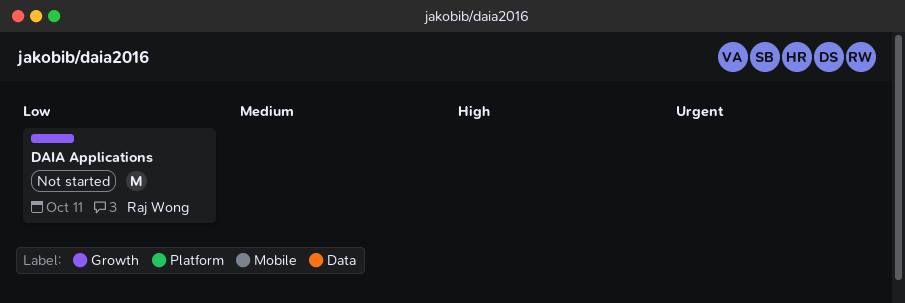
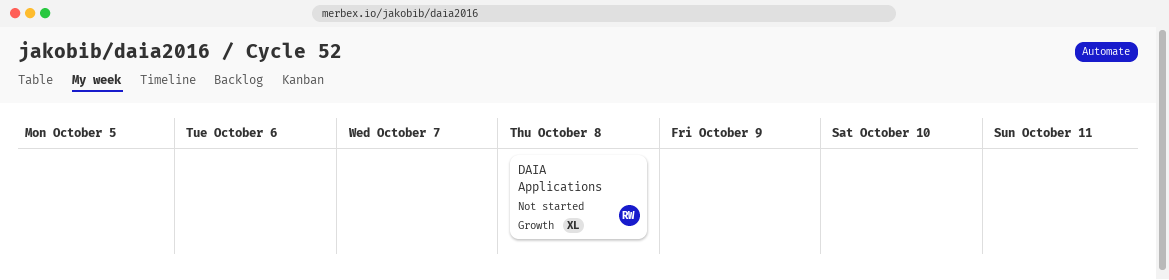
DAIA Applications, estimate: M -> XL
DAIA Applications, due: Oct 11 -> Oct 8

